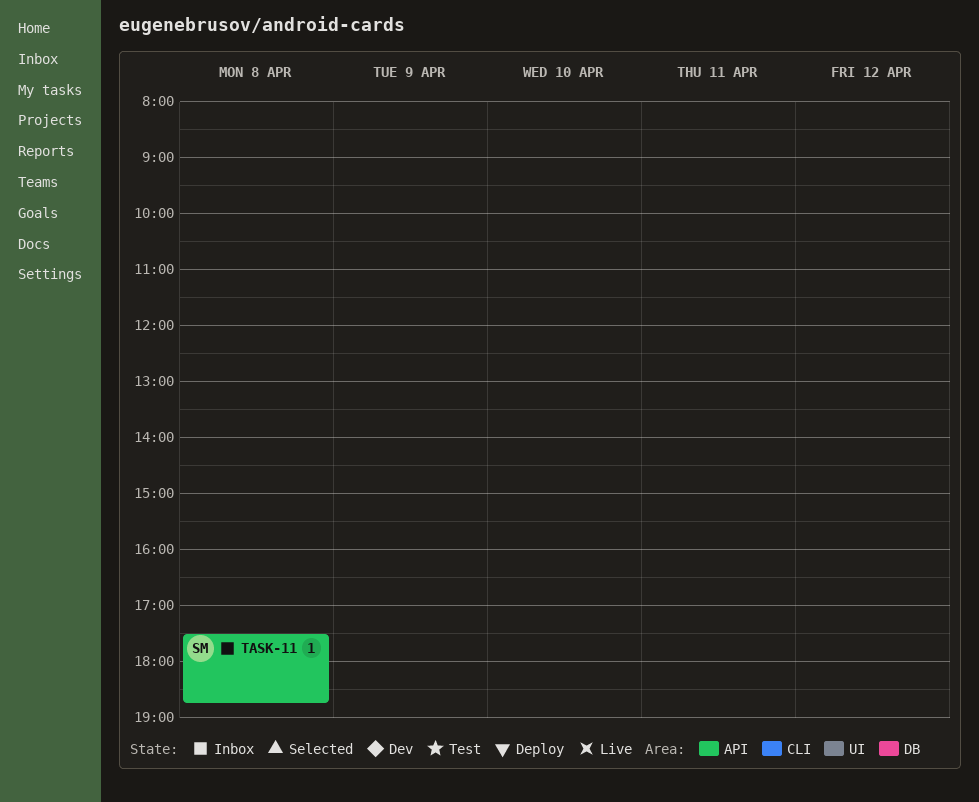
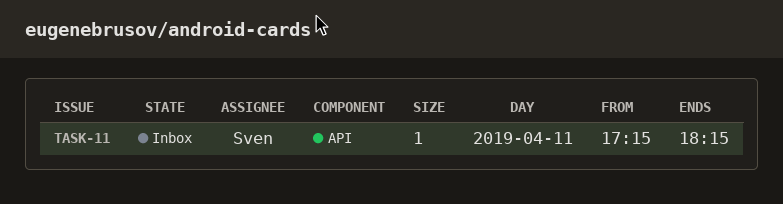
TASK-11, day: Apr 8 -> Apr 11
TASK-11, begins: 17:30 -> 17:15
TASK-11, ends: 18:45 -> 18:15

